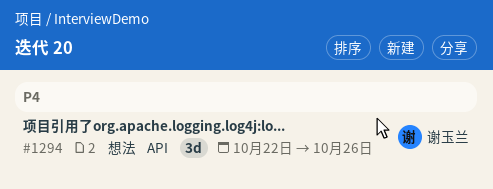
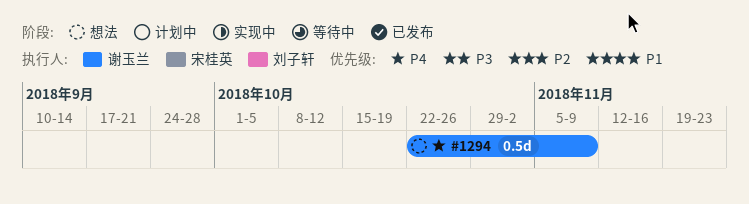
#1294, estimate: 3d -> 0.5d
#1294, due: Oct 26 -> Nov 9

